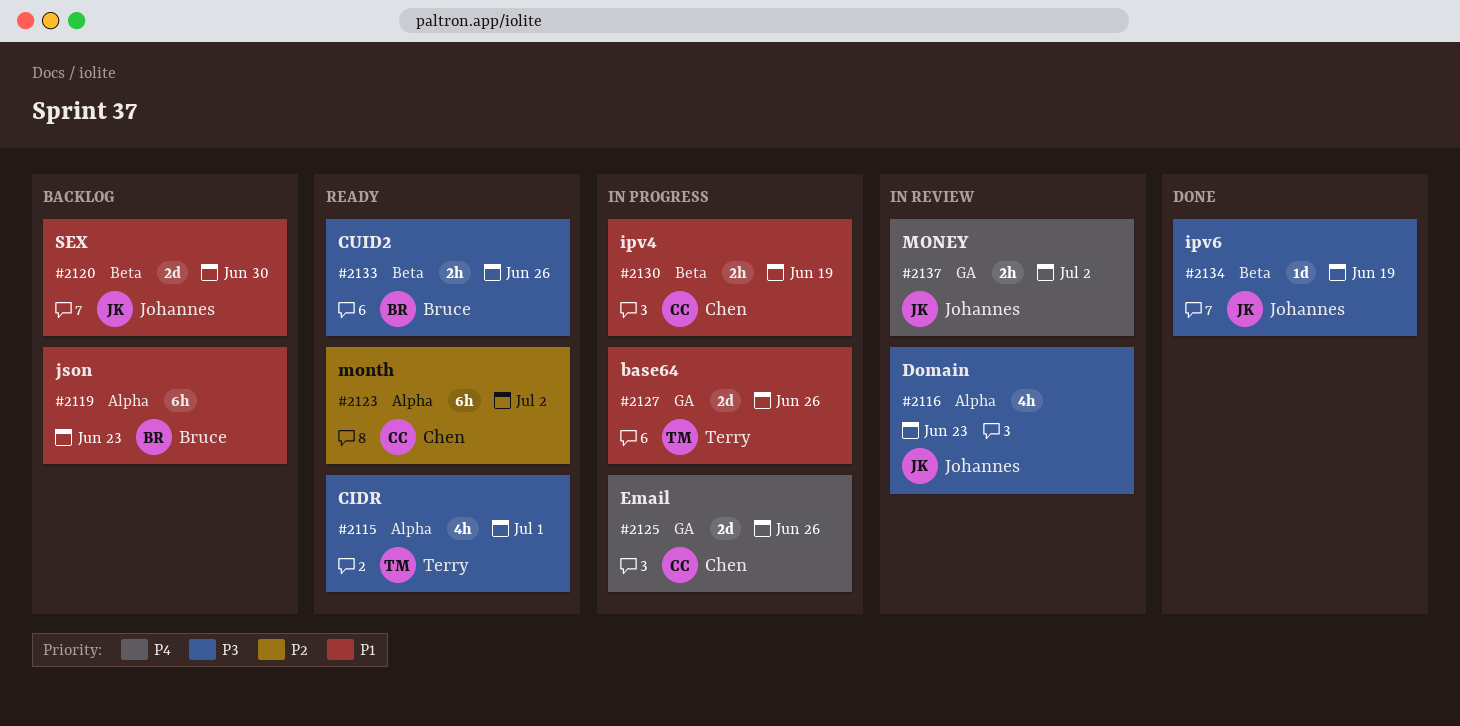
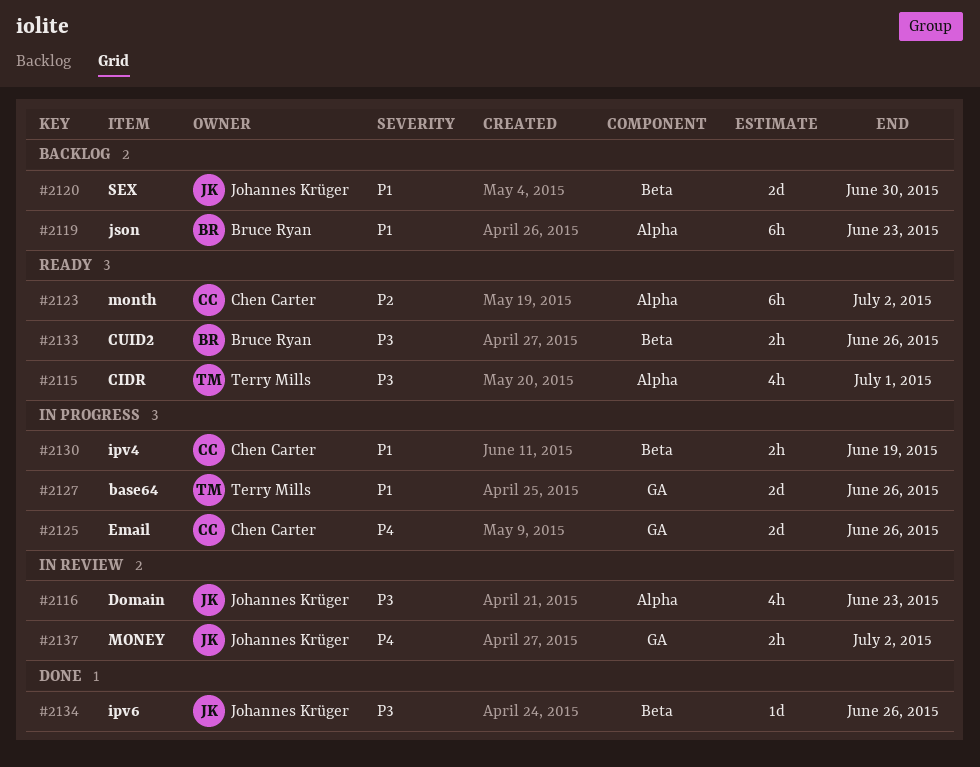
#2134, due: Jun 19 -> Jun 26

